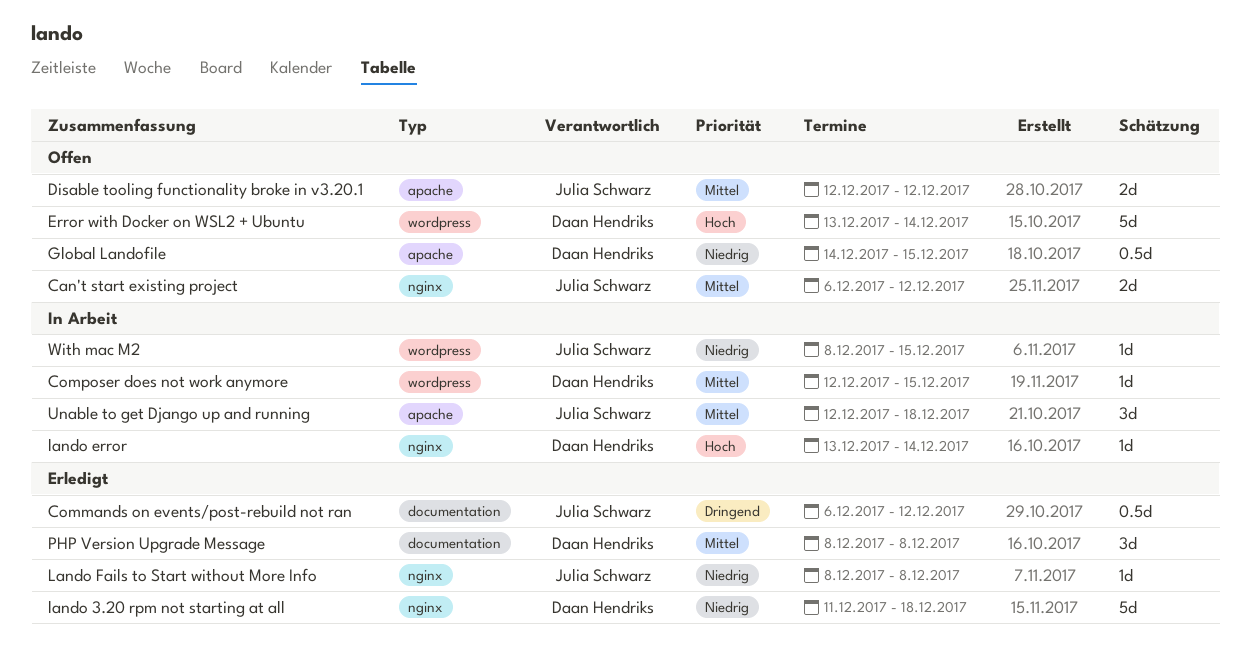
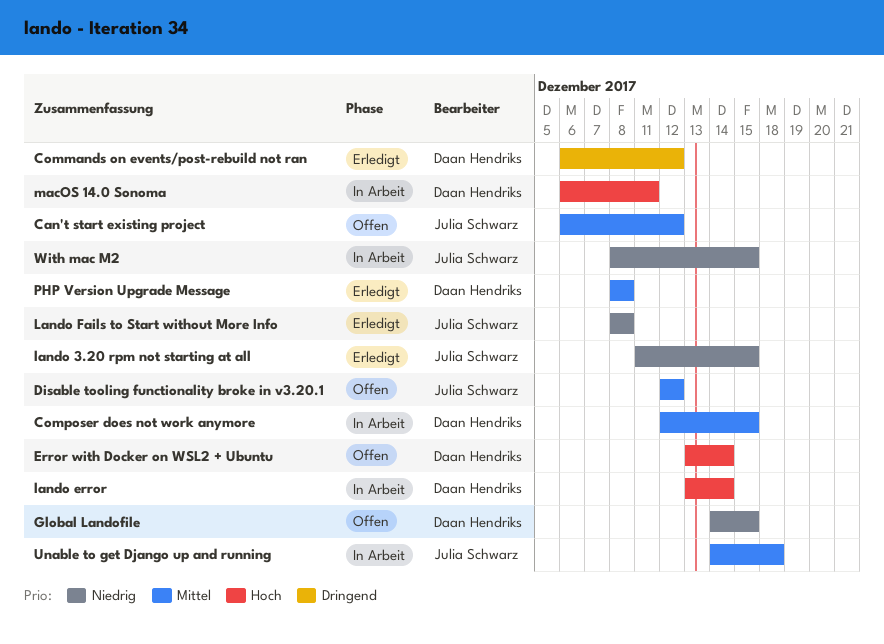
Commands on events/post-rebuild not ran, owner: Julia Schwarz -> Daan Hendriks
lando 3.20 rpm not starting at all, owner: Daan Hendriks -> Julia Schwarz
lando 3.20 rpm not starting at all, due: Dec 18 -> Dec 15
macOS 14.0 Sonoma: none -> present
Unable to get Django up and running, start: Dec 12 -> Dec 14

